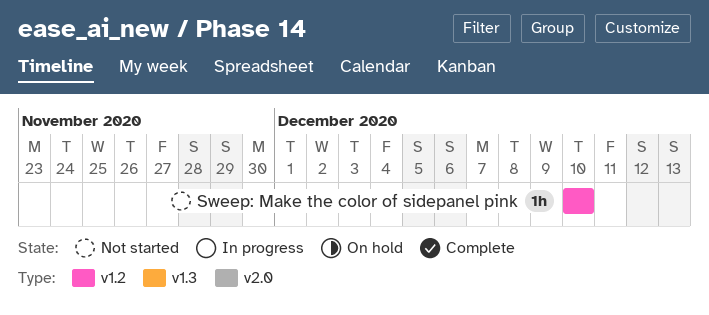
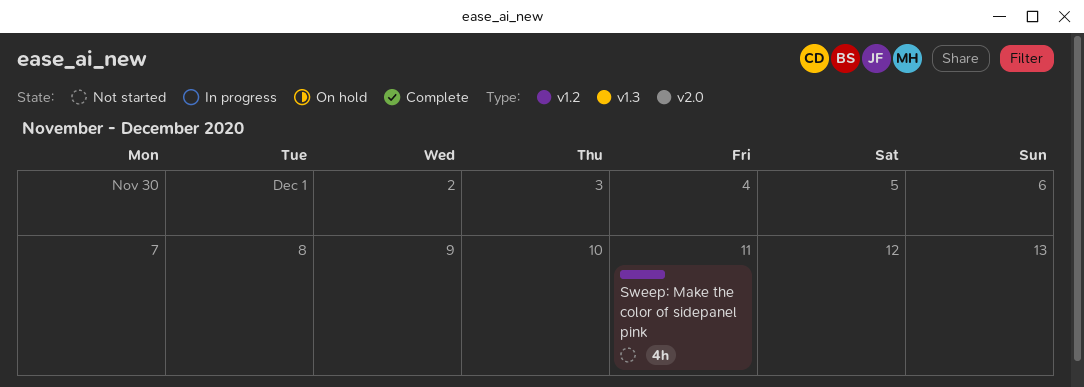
Sweep: Make the color of sidepanel pink, estimate: 1h -> 4h
Sweep: Make the color of sidepanel pink, due: Dec 10 -> Dec 11

